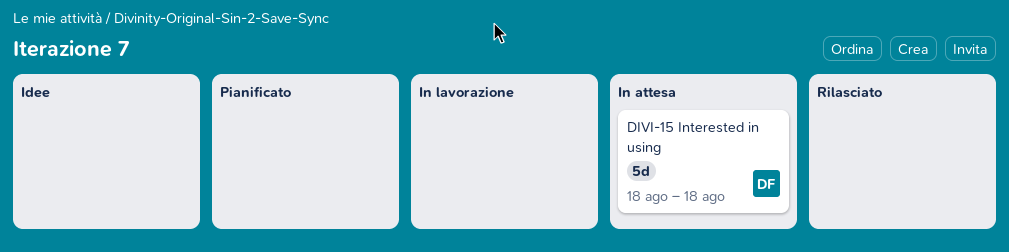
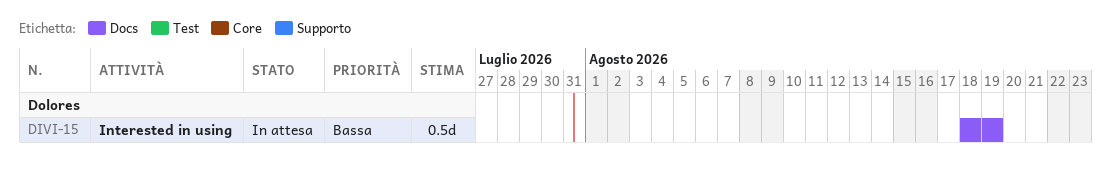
DIVI-15, estimate: 5d -> 0.5d
DIVI-15, due: Aug 18 -> Aug 19

